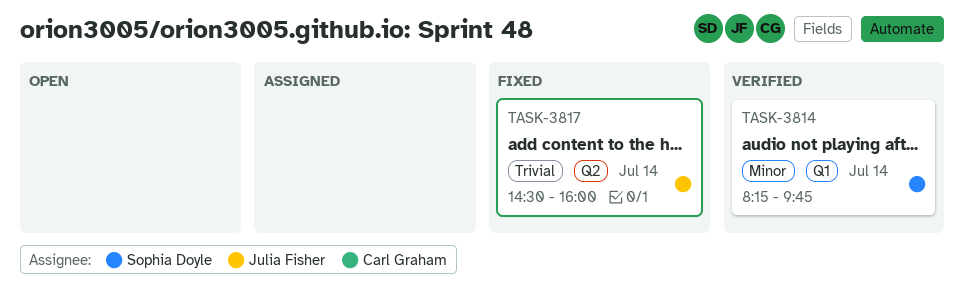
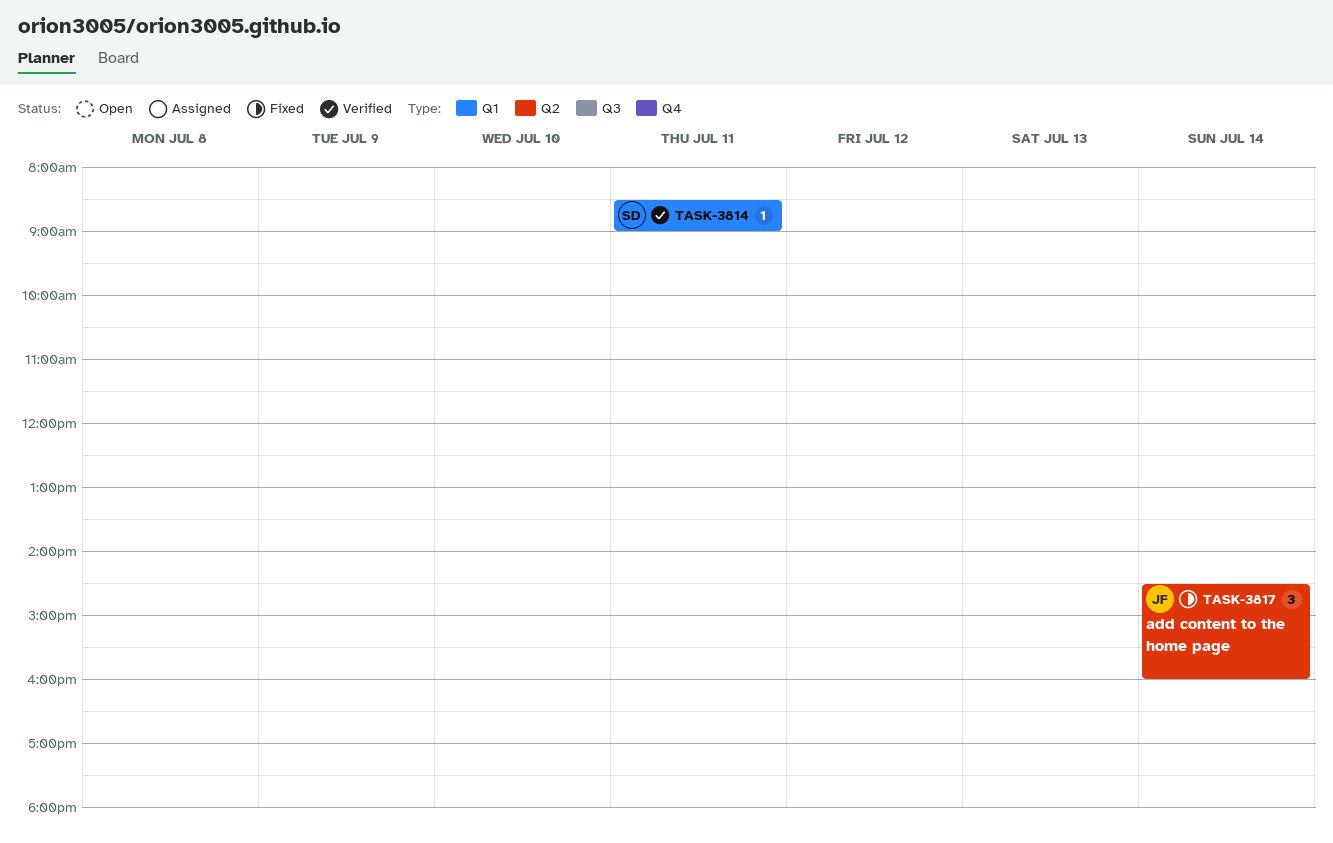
TASK-3814, day: Jul 14 -> Jul 11
TASK-3814, begins: 08:15 -> 08:30
TASK-3814, ends: 09:45 -> 09:00

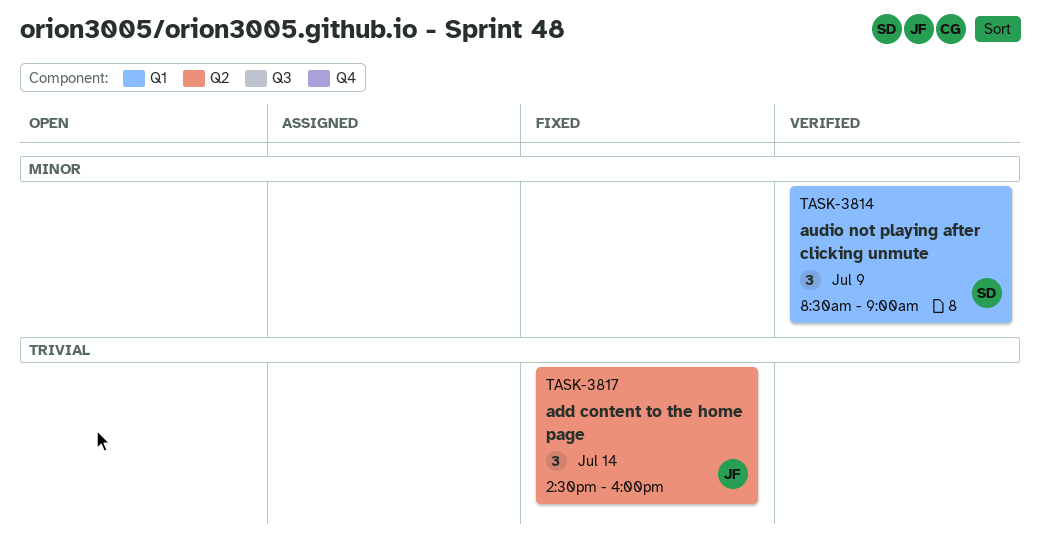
TASK-3814, estimate: 1 -> 3
TASK-3814, day: Jul 11 -> Jul 9

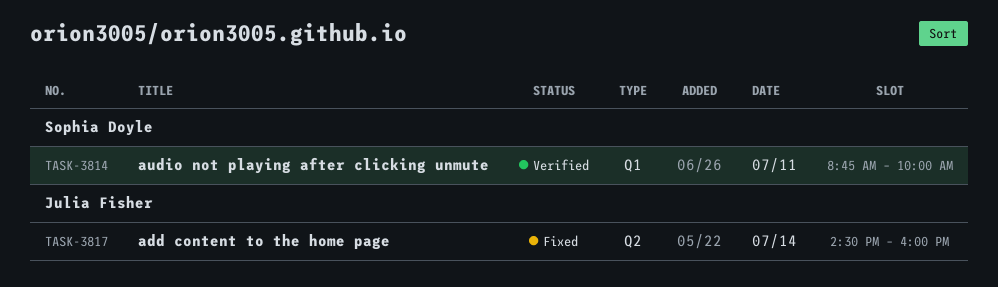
TASK-3814, day: Jul 9 -> Jul 11
TASK-3814, begins: 08:30 -> 08:45
TASK-3814, ends: 09:00 -> 10:00

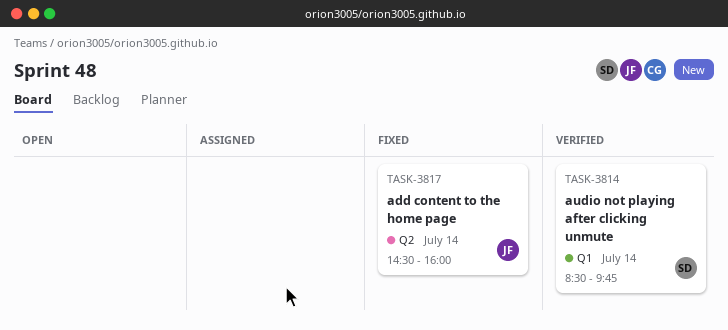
TASK-3814, day: Jul 11 -> Jul 14
TASK-3814, begins: 08:45 -> 08:30
TASK-3814, ends: 10:00 -> 09:45

